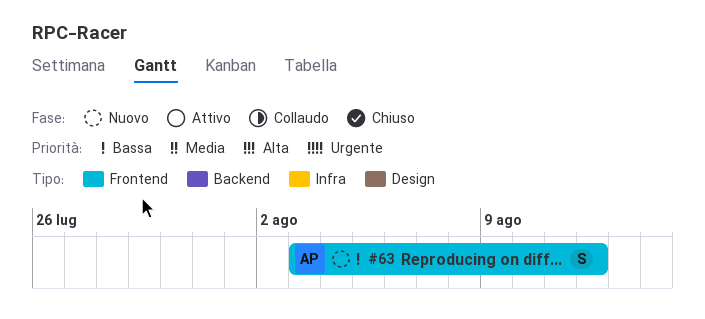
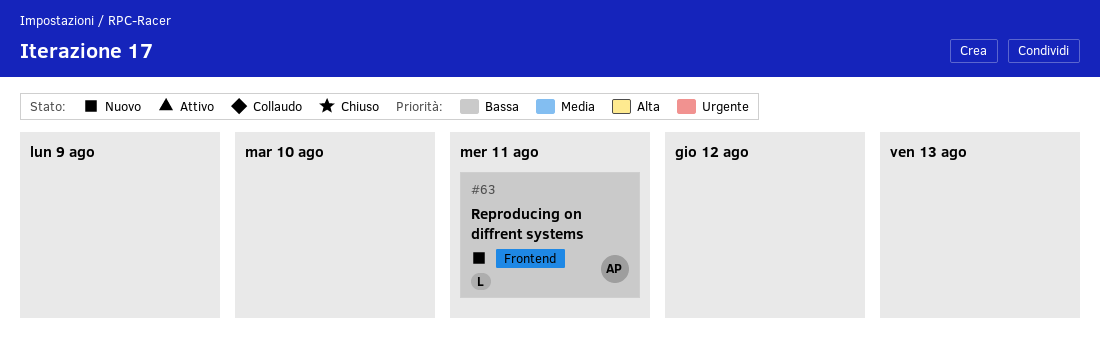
#63, estimate: S -> L
#63, due: Aug 12 -> Aug 11

